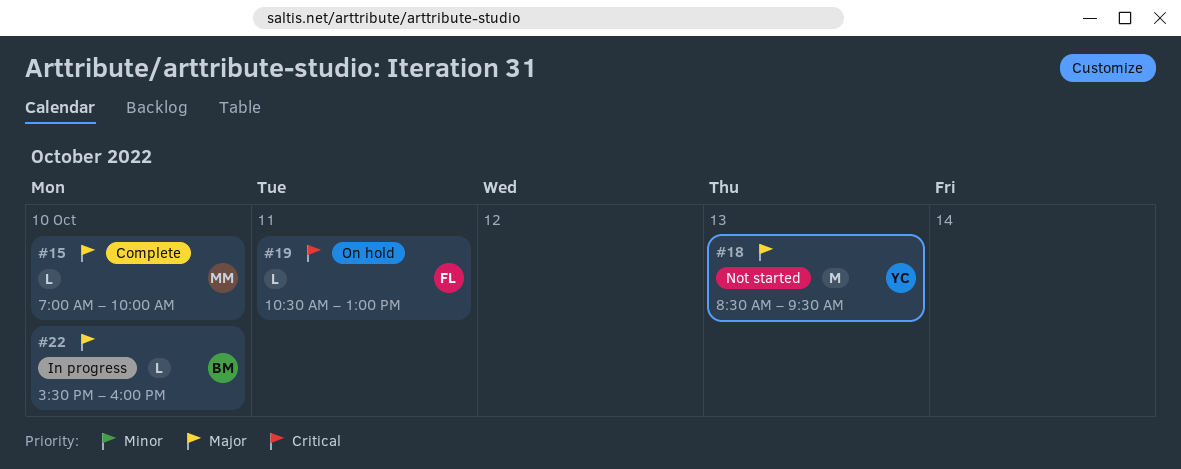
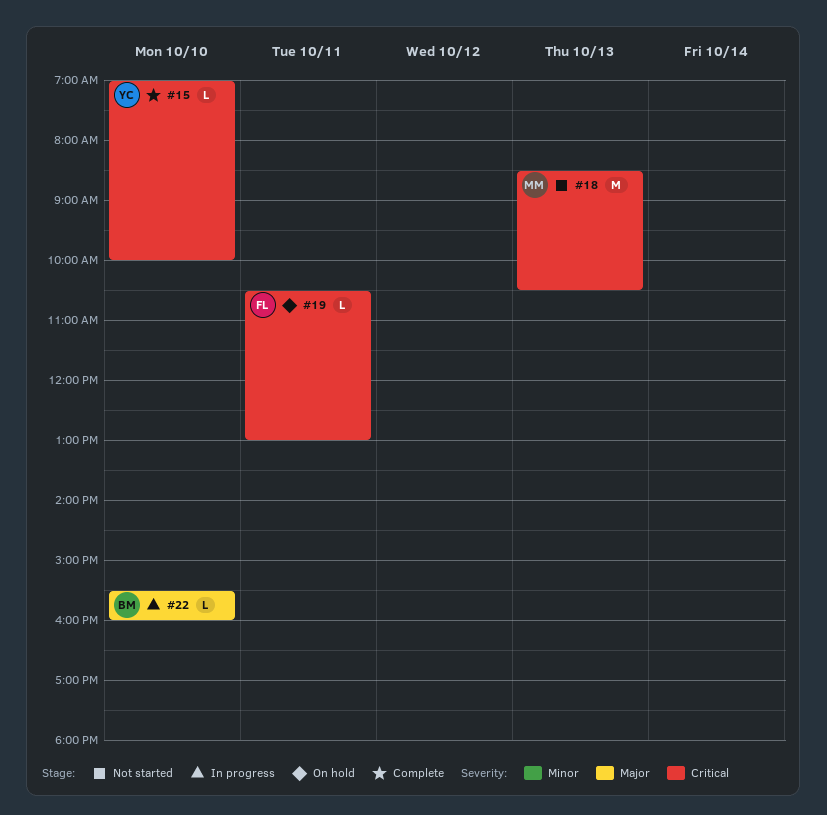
#15, owner: MM -> YC
#15, priority: Major -> Critical
#18, owner: YC -> MM
#18, priority: Major -> Critical
#18, ends: 09:30 -> 10:30

